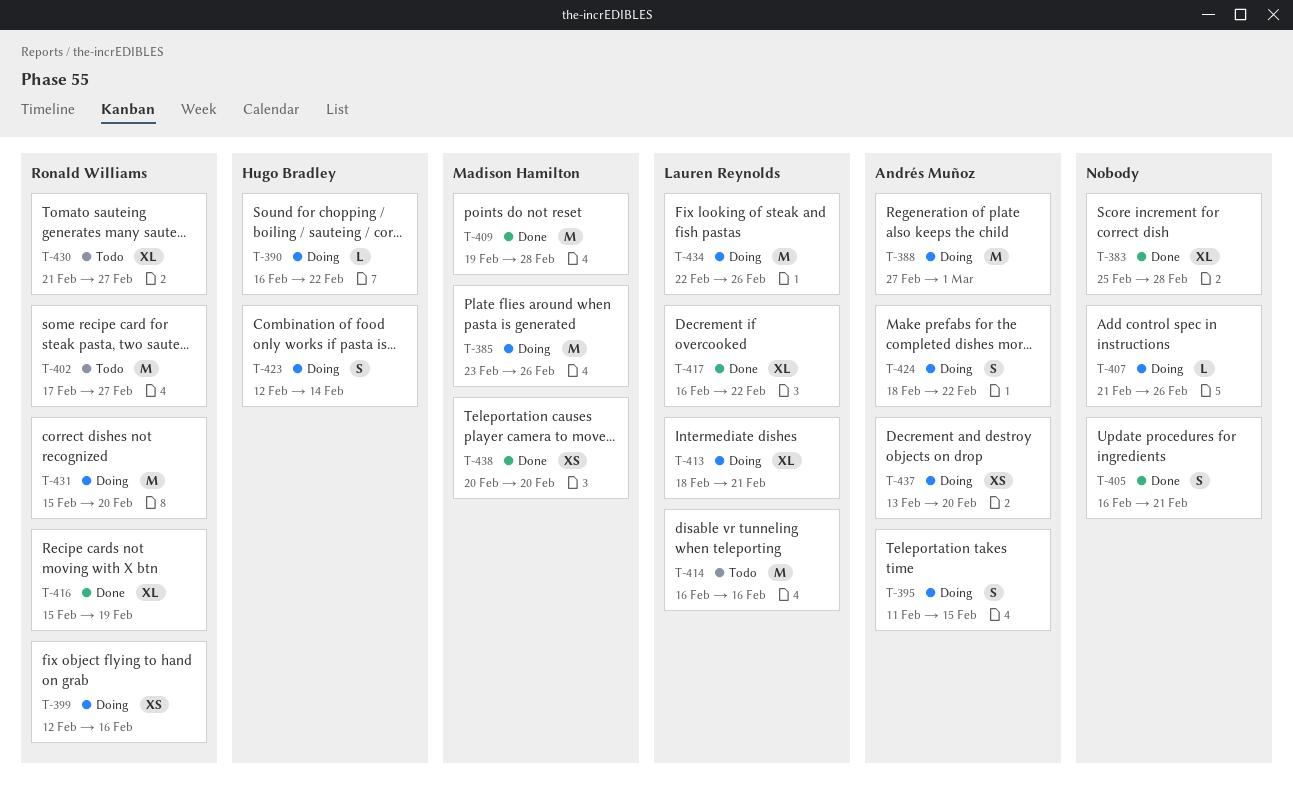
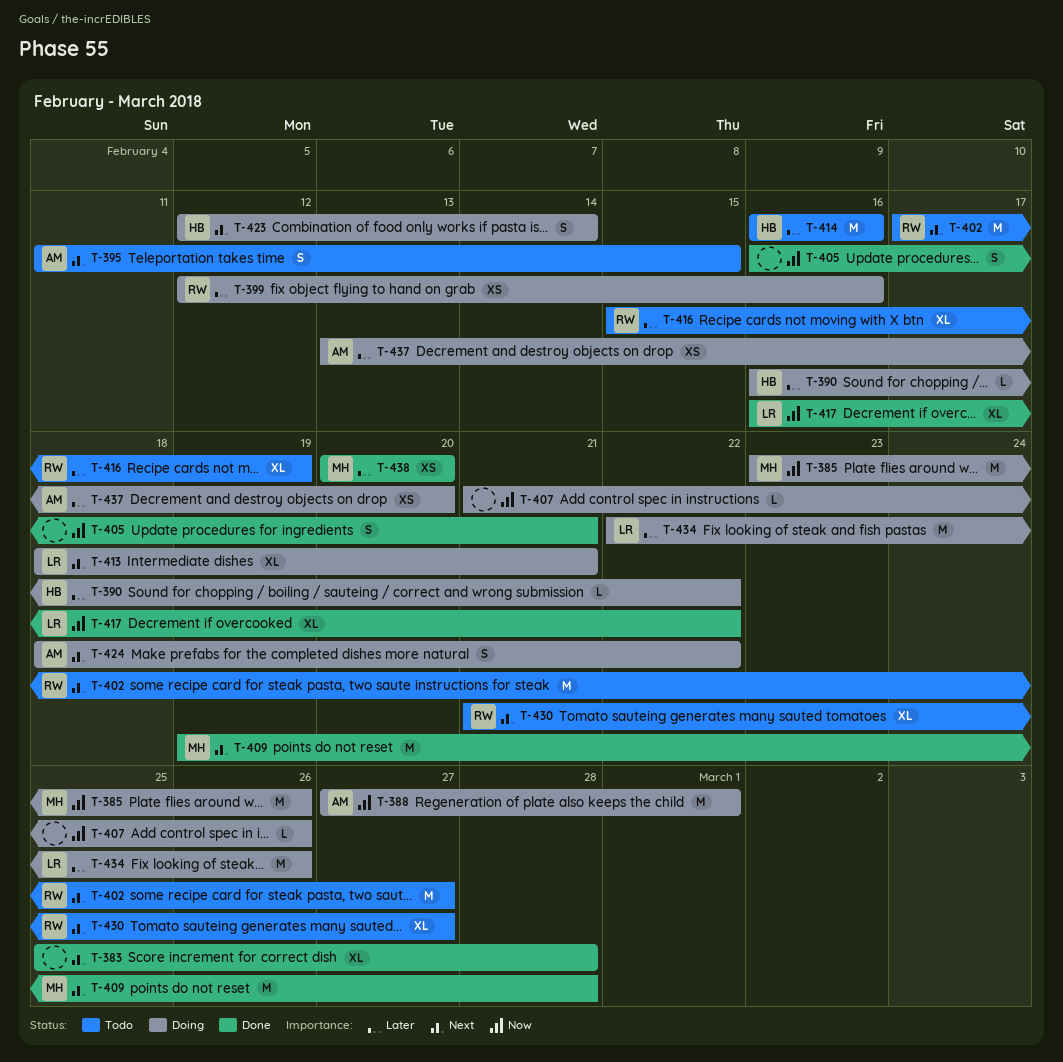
T-395, status: Doing -> Todo
T-414, owner: Lauren Reynolds -> Hugo Bradley
T-416, status: Done -> Todo
T-431: present -> none

